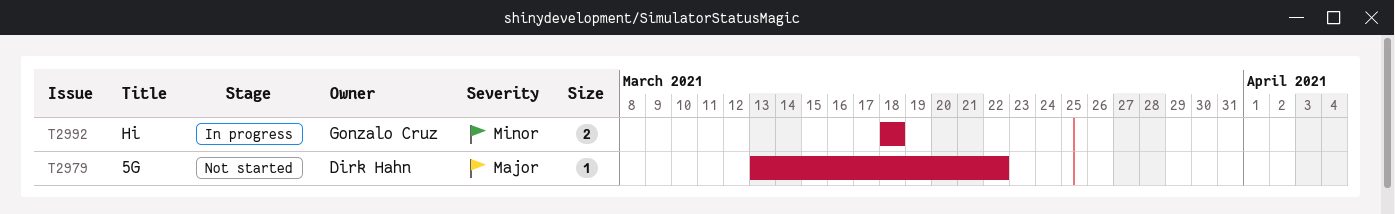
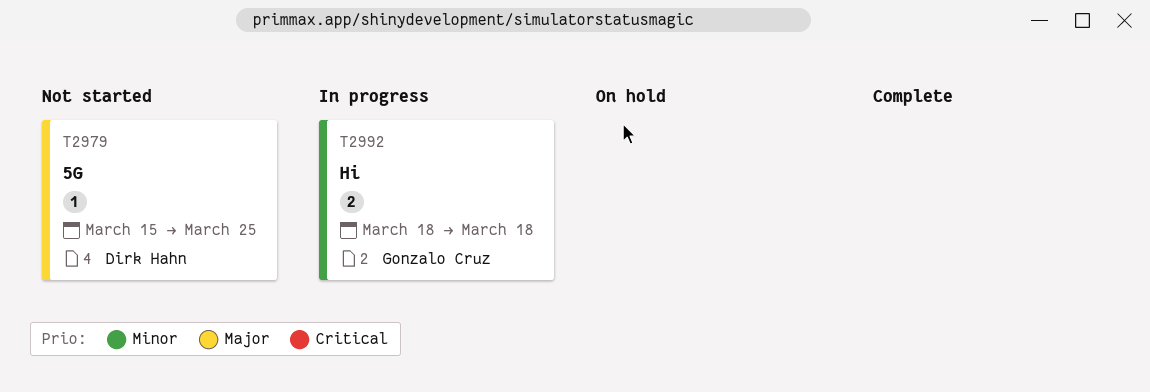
T2979, start: Mar 13 -> Mar 15
T2979, due: Mar 22 -> Mar 25

